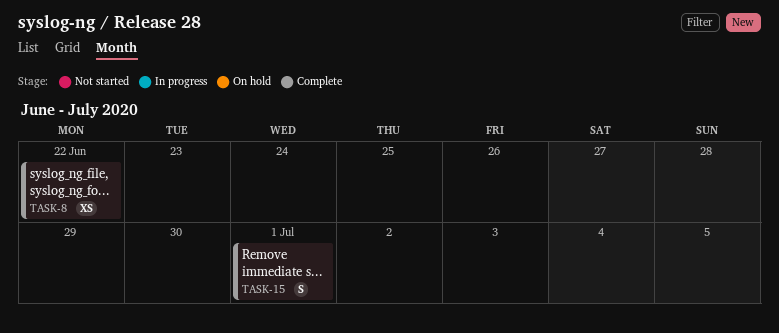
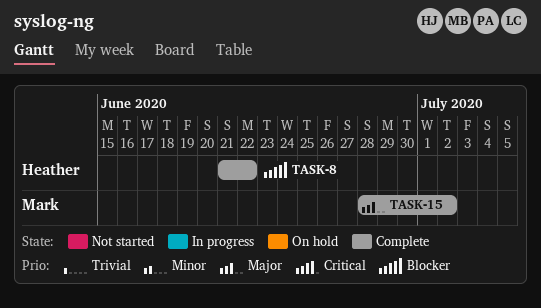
TASK-15, due: Jul 1 -> Jul 2

